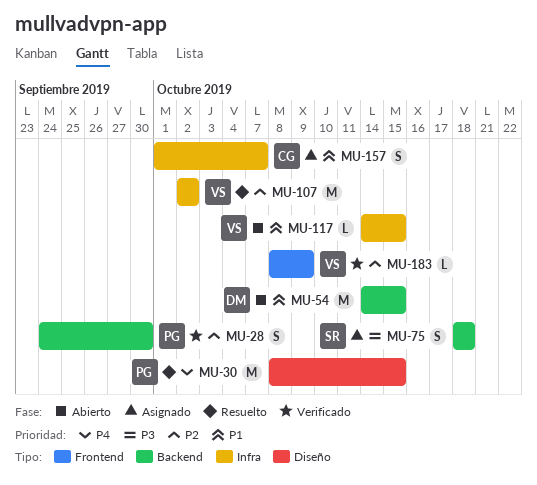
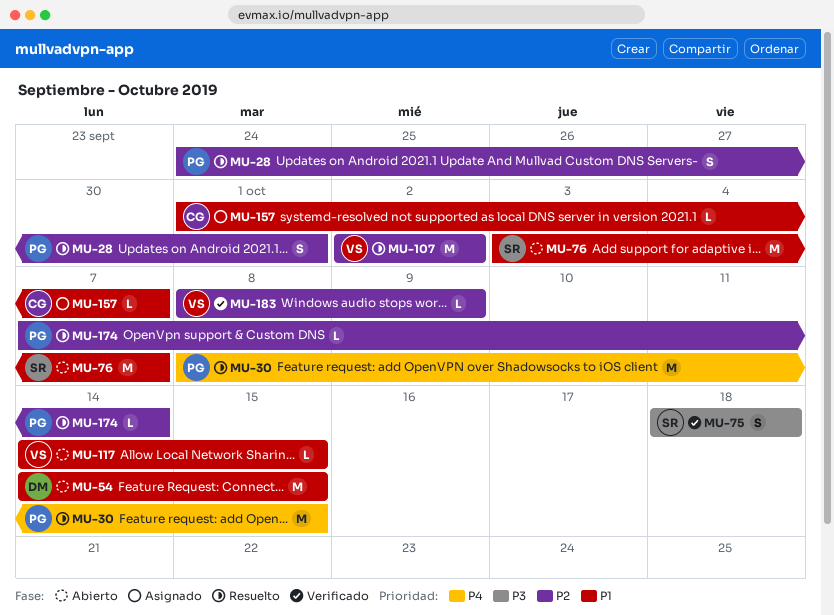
MU-28, status: Verificado -> Resuelto
MU-28, due: Sep 30 -> Oct 1
MU-75, status: Asignado -> Verificado
MU-76: none -> present
MU-157, estimate: S -> L
MU-174: none -> present

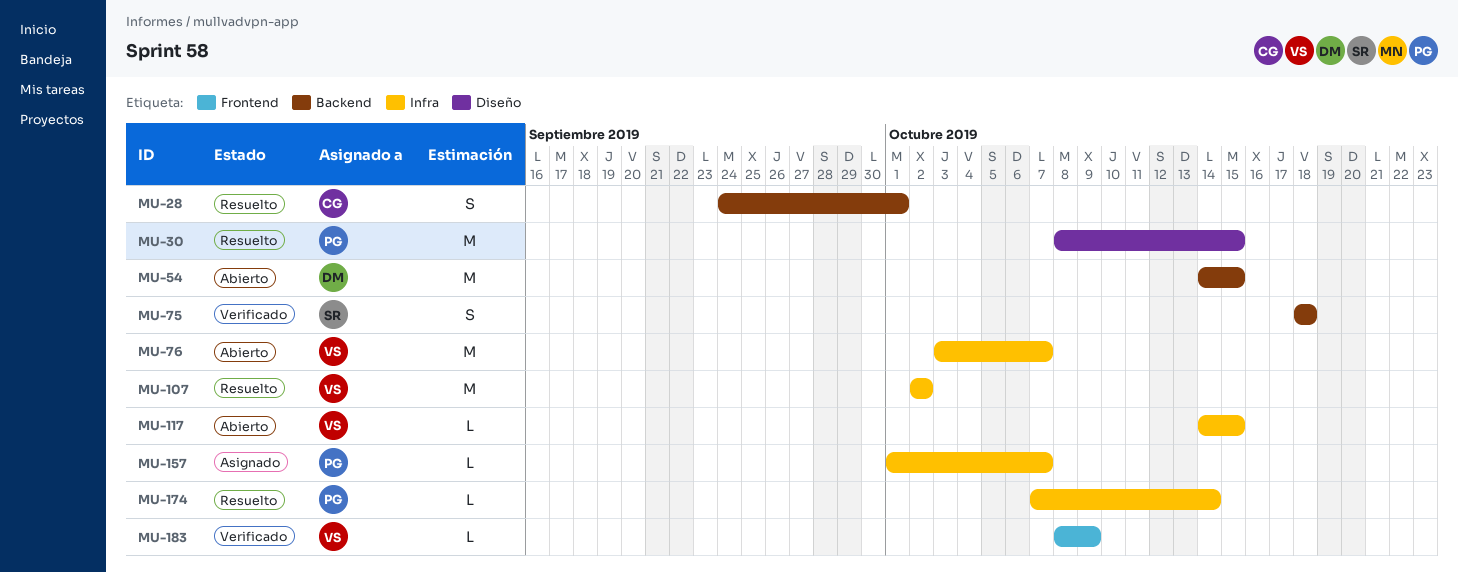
MU-28, owner: PG -> CG
MU-76, owner: SR -> VS
MU-157, owner: CG -> PG

